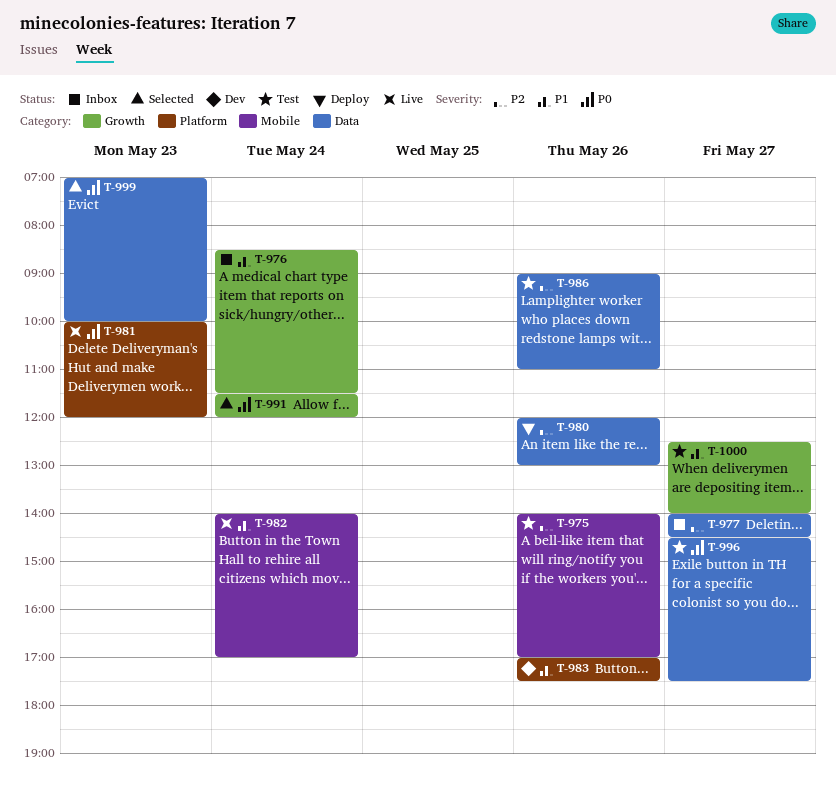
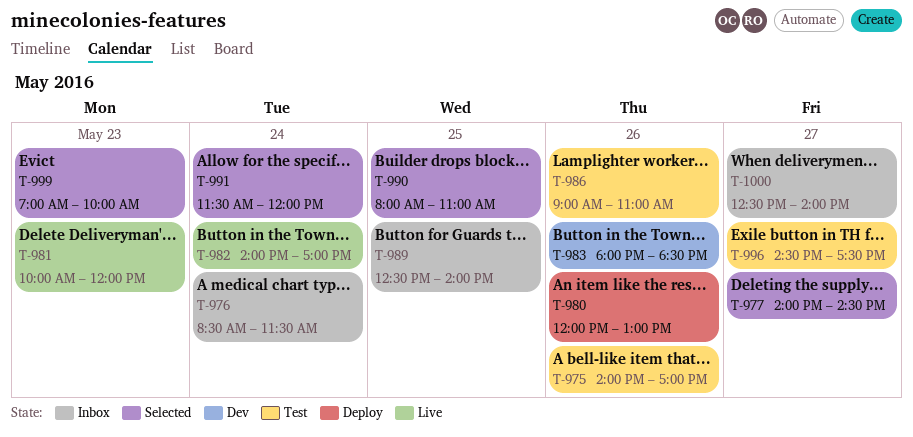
T-977, status: Inbox -> Selected
T-983, begins: 17:00 -> 18:00
T-983, ends: 17:30 -> 18:30
T-989: none -> present
T-990: none -> present
T-1000, status: Test -> Inbox

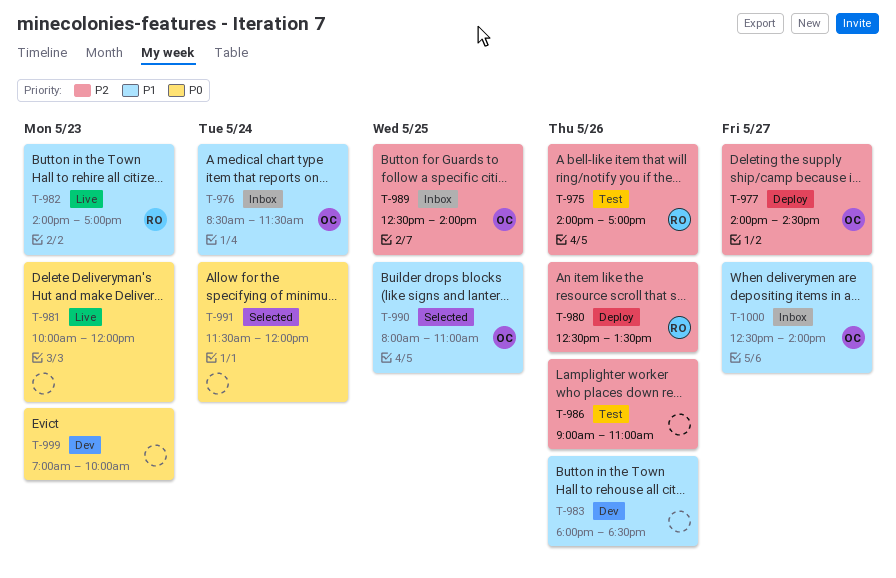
T-977, status: Selected -> Deploy
T-980, begins: 12:00 -> 12:30
T-980, ends: 13:00 -> 13:30
T-982, day: May 24 -> May 23
T-996: present -> none
T-999, status: Selected -> Dev

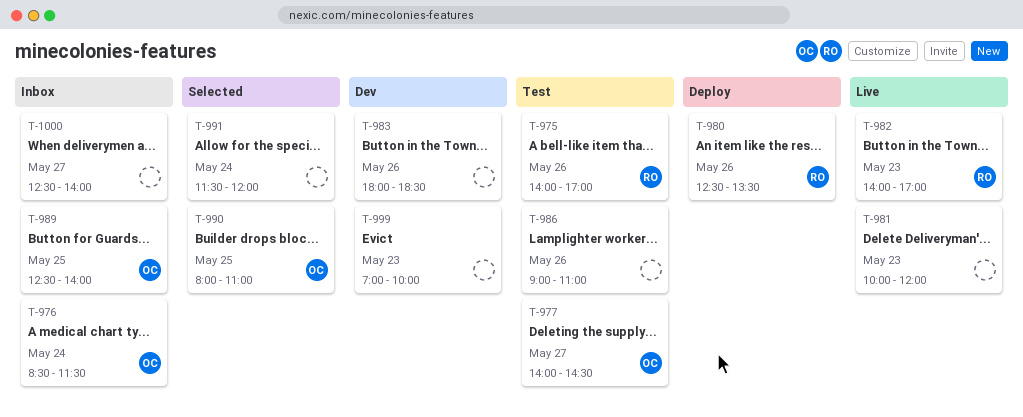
T-977, status: Deploy -> Test
T-1000, owner: OC -> none

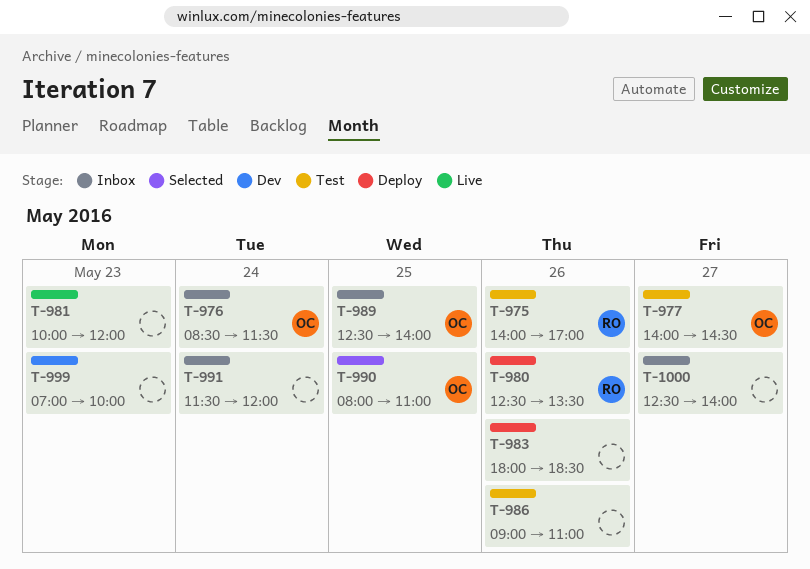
T-982: present -> none
T-983, status: Dev -> Deploy
T-991, status: Selected -> Inbox

